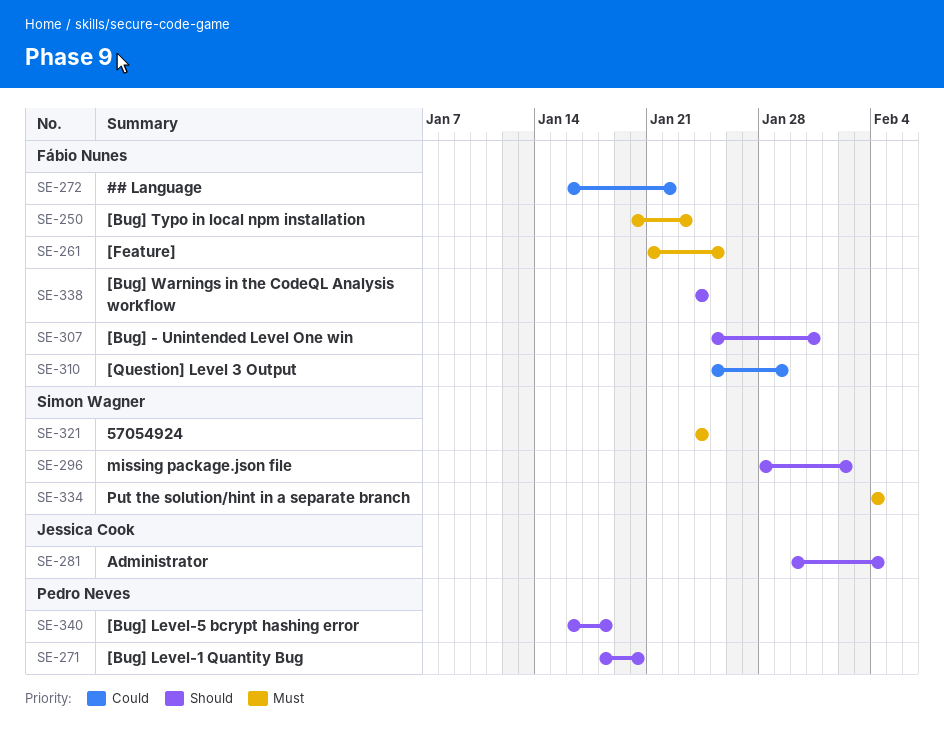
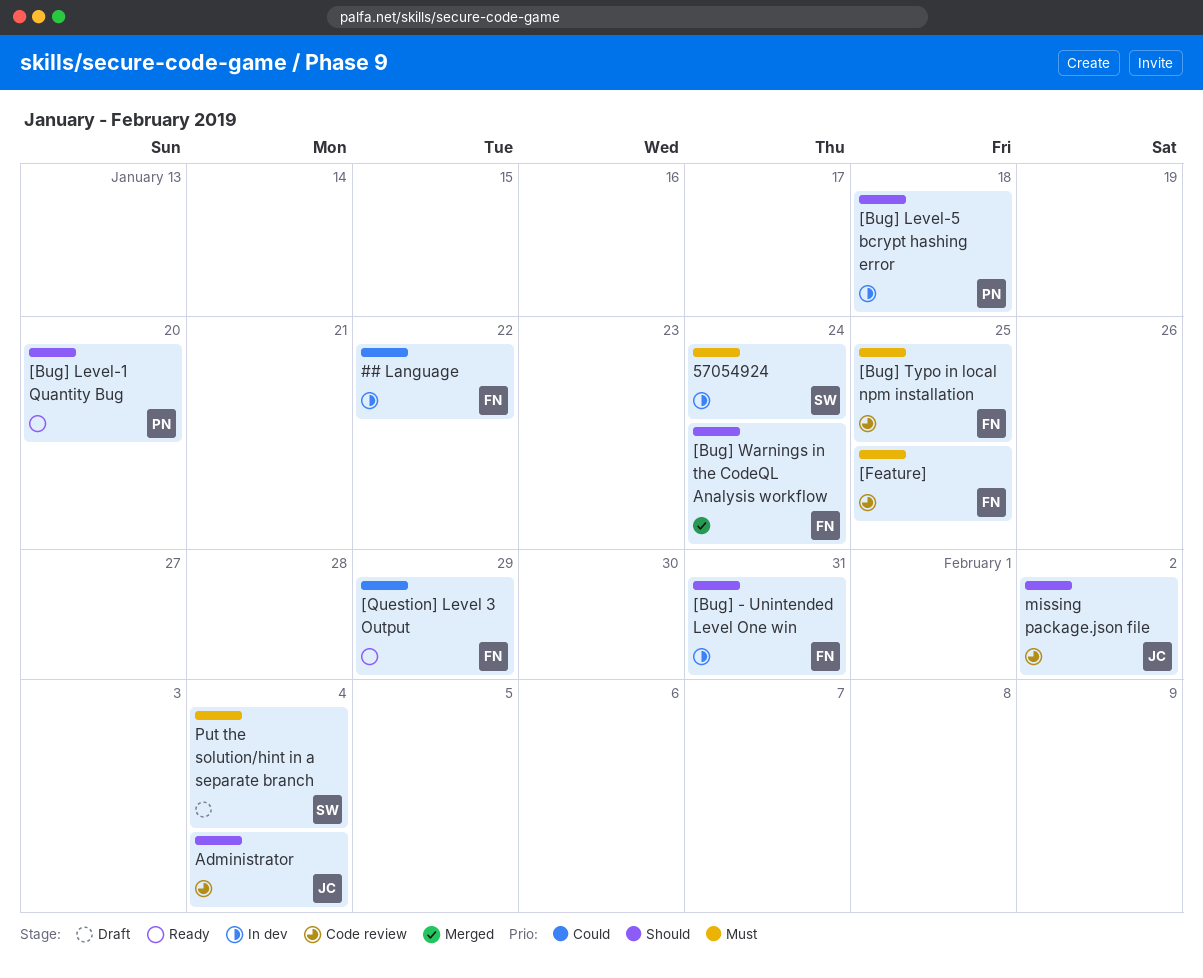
[Bug] Typo in local npm installation, due: Jan 23 -> Jan 25
missing package.json file, owner: Simon Wagner -> Jessica Cook

